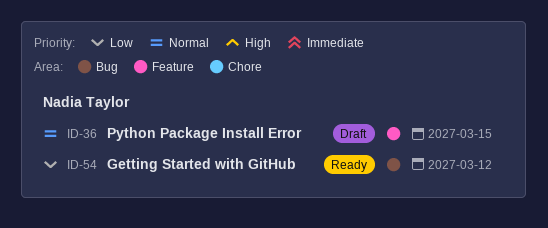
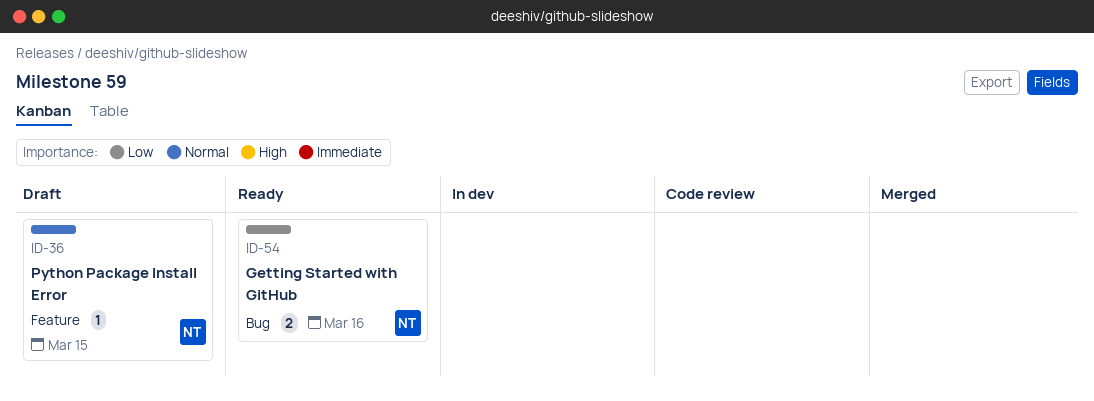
ID-54, due: Mar 12 -> Mar 16

